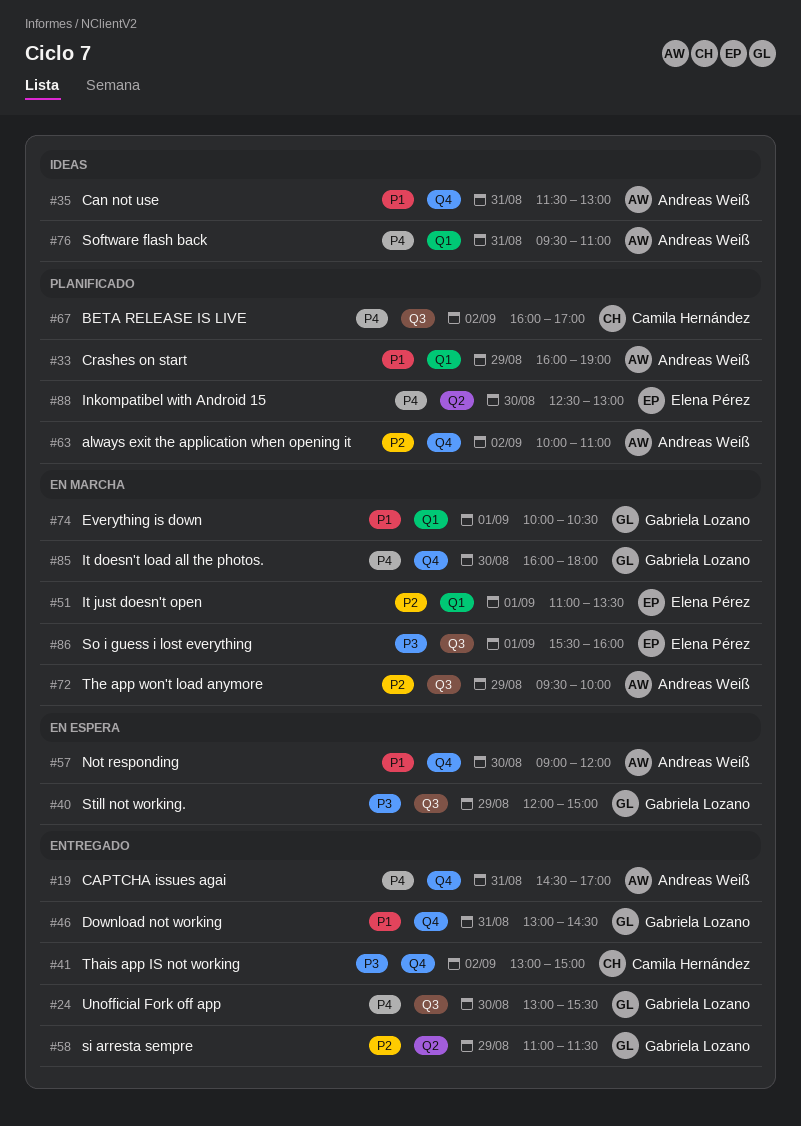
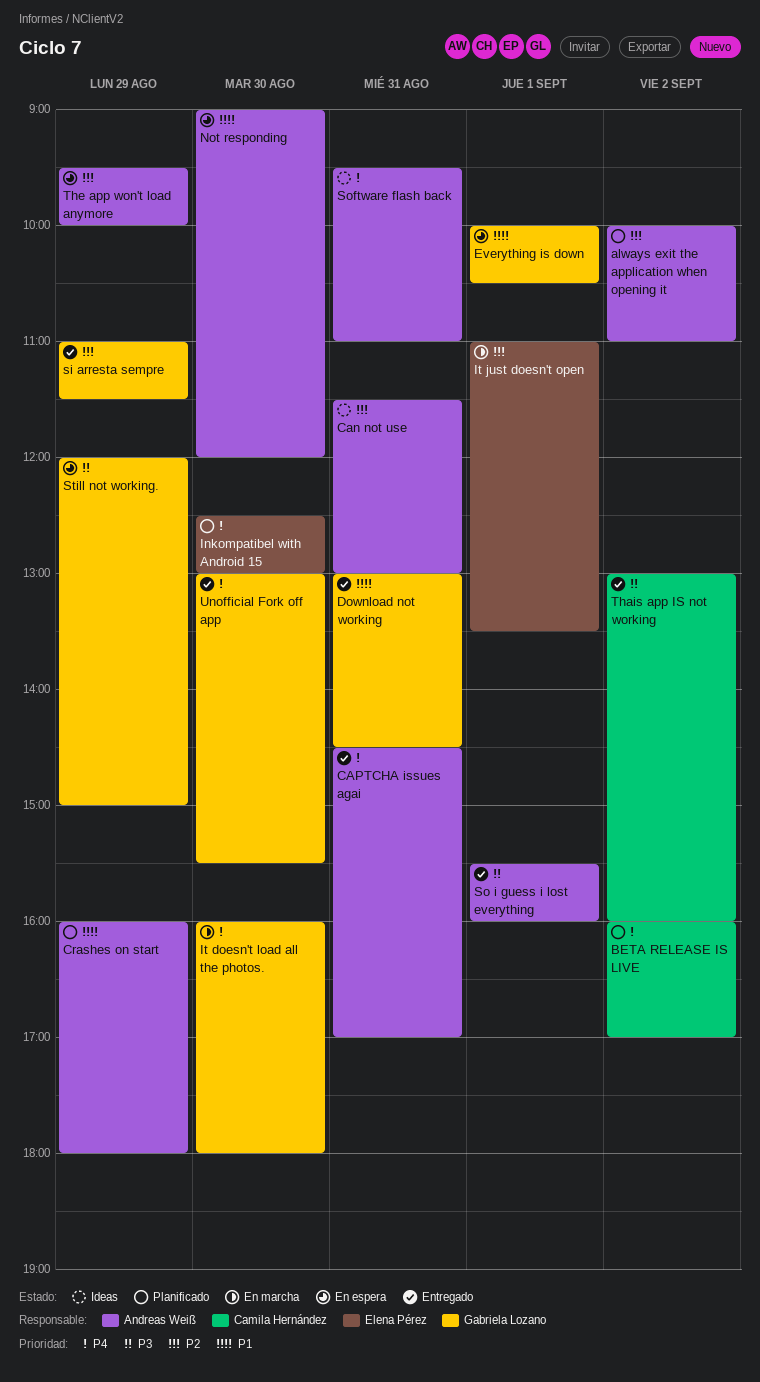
Can not use, priority: P1 -> P2
Crashes on start, ends: 19:00 -> 18:00
Everything is down, status: En marcha -> En espera
So i guess i lost everything, status: En marcha -> Entregado
So i guess i lost everything, owner: Elena Pérez -> Andreas Weiß
Thais app IS not working, ends: 15:00 -> 16:00
The app won't load anymore, status: En marcha -> En espera

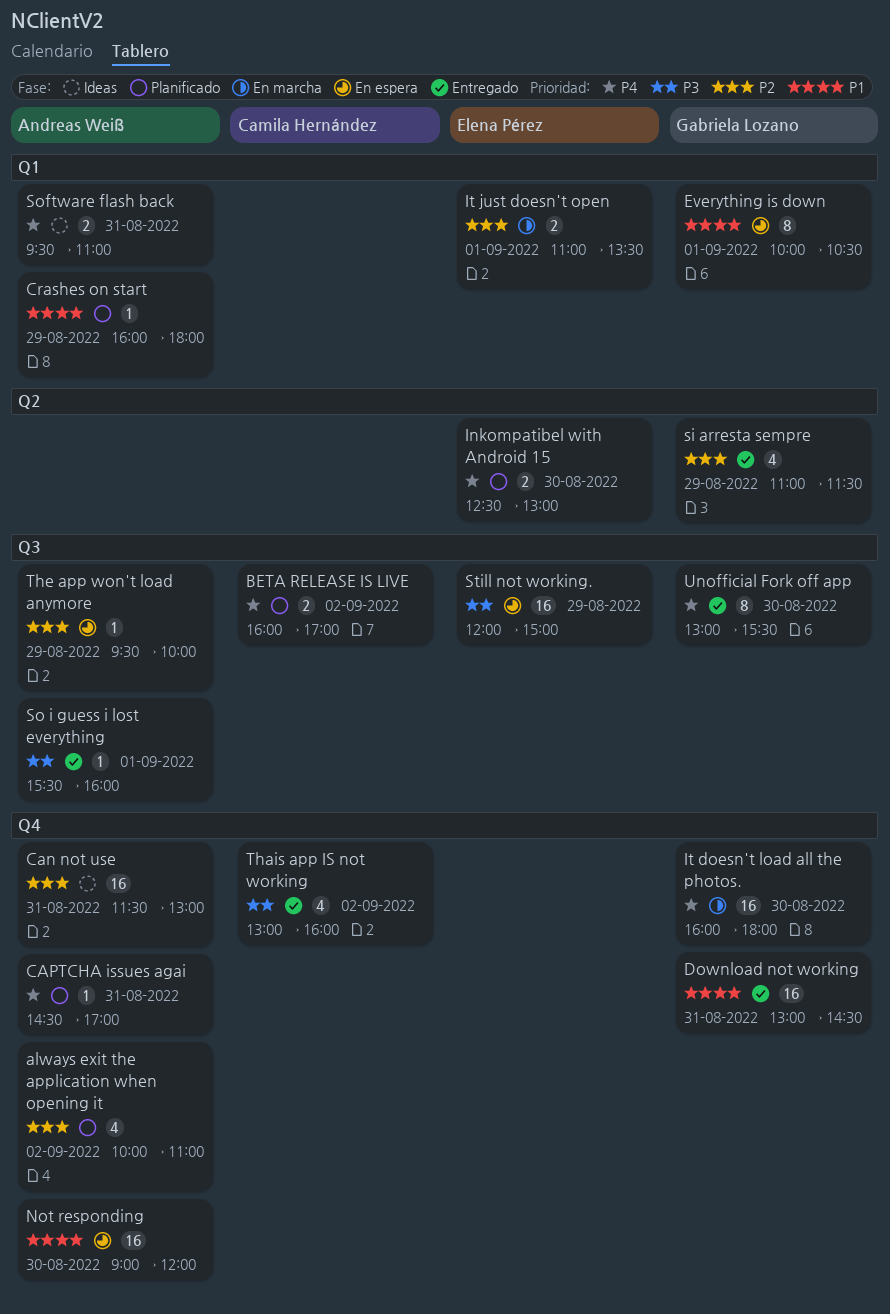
CAPTCHA issues agai, status: Entregado -> Planificado
Still not working., owner: Gabriela Lozano -> Elena Pérez

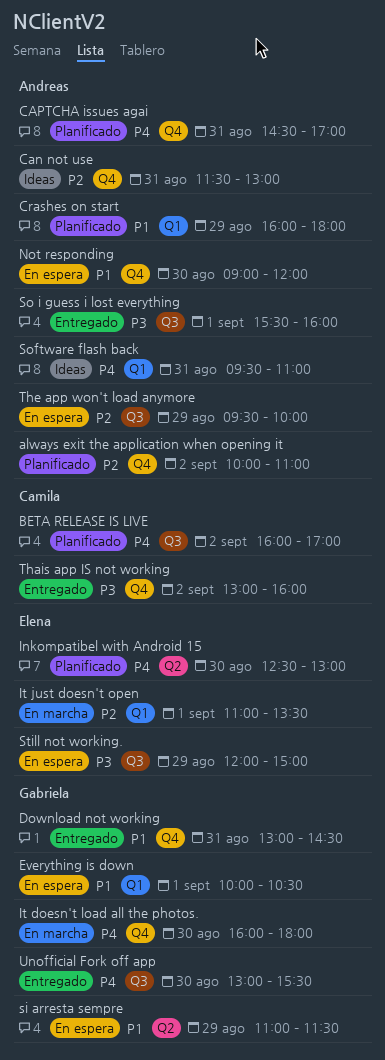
si arresta sempre, status: Entregado -> En espera
si arresta sempre, priority: P2 -> P1

